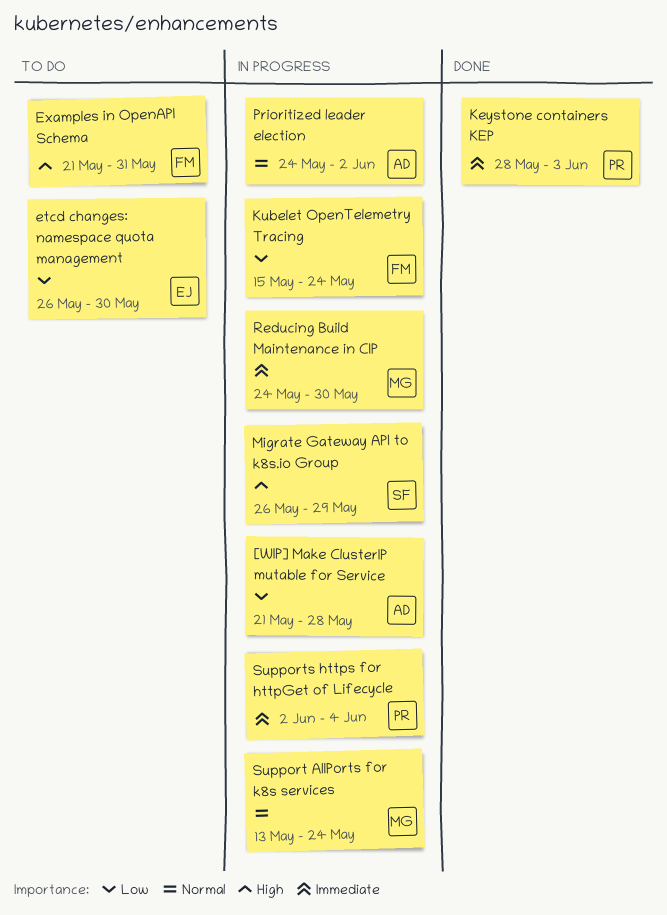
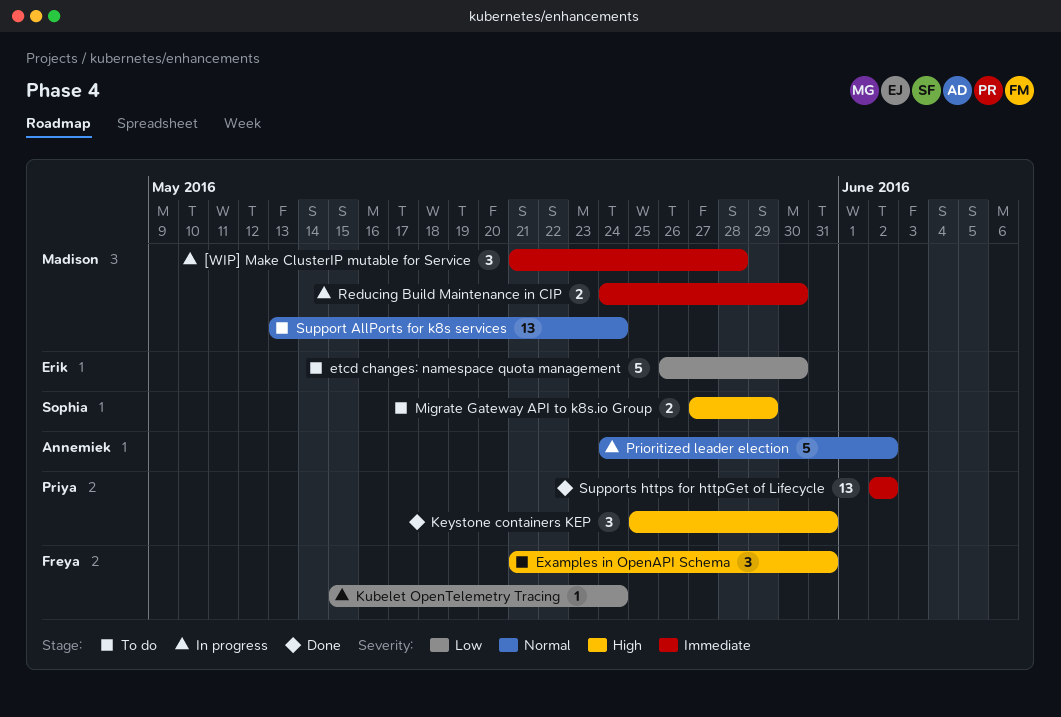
[WIP] Make ClusterIP mutable for Service, owner: Annemiek -> Madison
[WIP] Make ClusterIP mutable for Service, priority: Low -> Immediate
Keystone containers KEP, priority: Immediate -> High
Keystone containers KEP, start: May 28 -> May 25
Keystone containers KEP, due: Jun 3 -> May 31
Migrate Gateway API to k8s.io Group, status: In progress -> To do
Migrate Gateway API to k8s.io Group, start: May 26 -> May 27
Support AllPorts for k8s services, status: In progress -> To do
Supports https for httpGet of Lifecycle, status: In progress -> Done
Supports https for httpGet of Lifecycle, due: Jun 4 -> Jun 2

